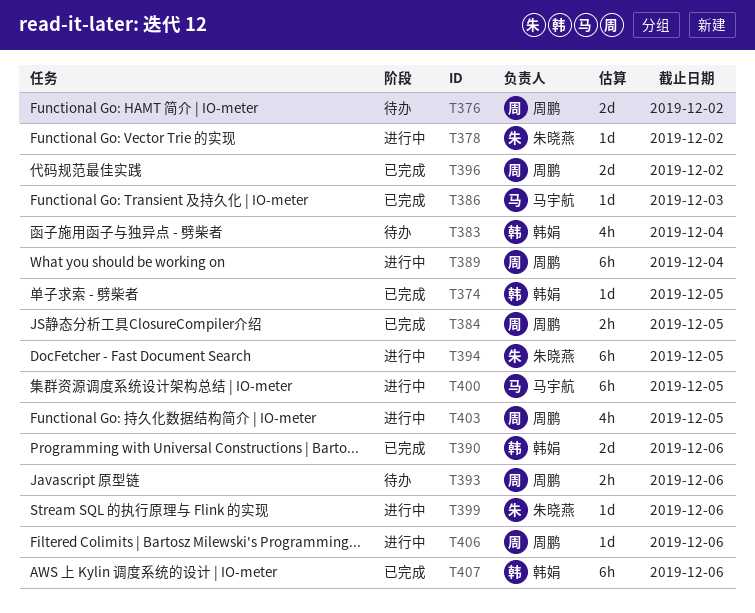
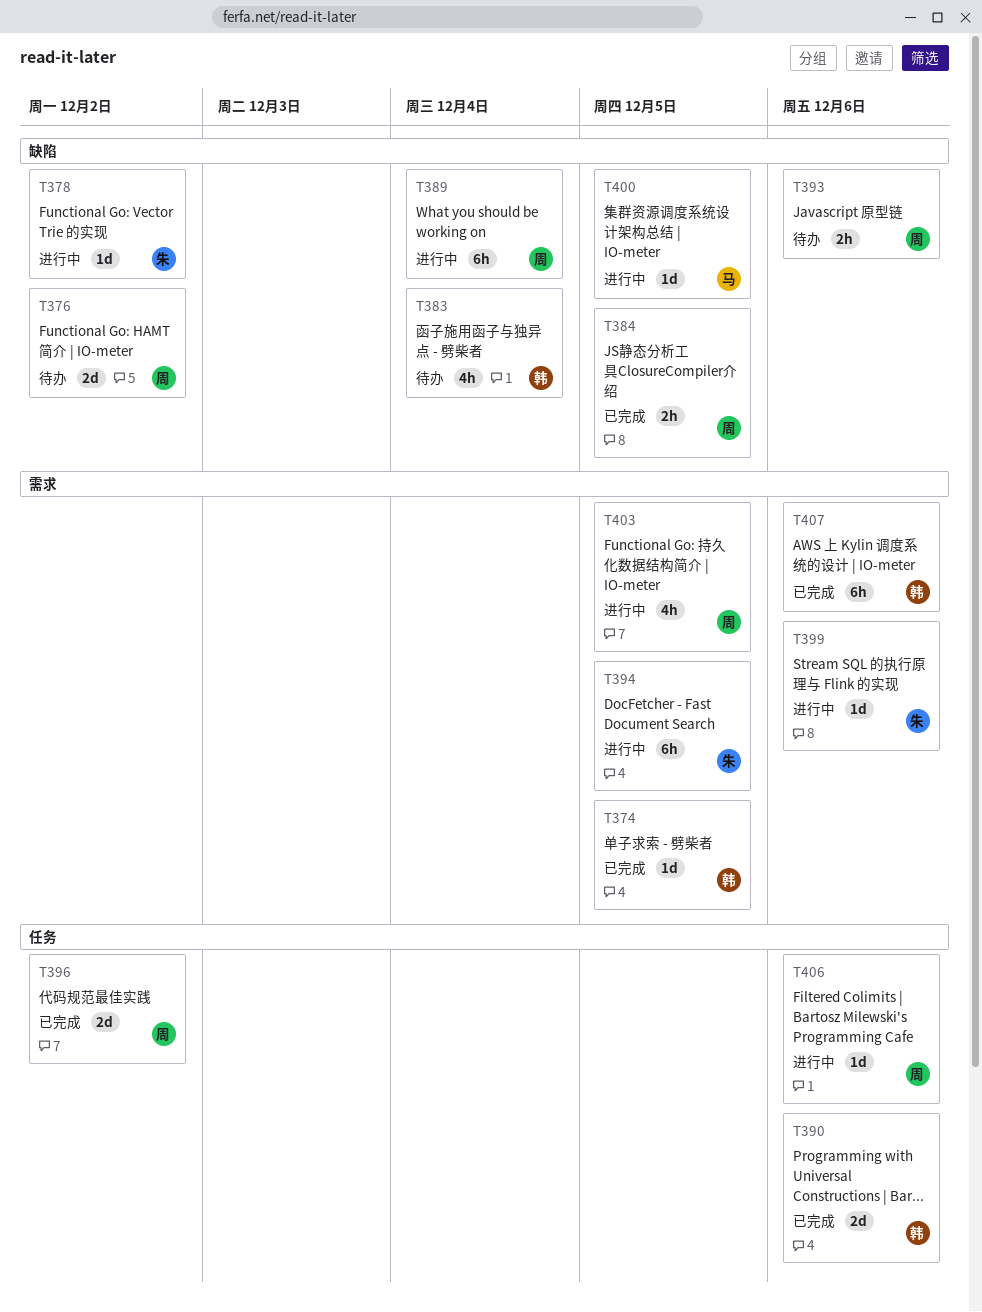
T386: present -> none
T400, estimate: 6h -> 1d

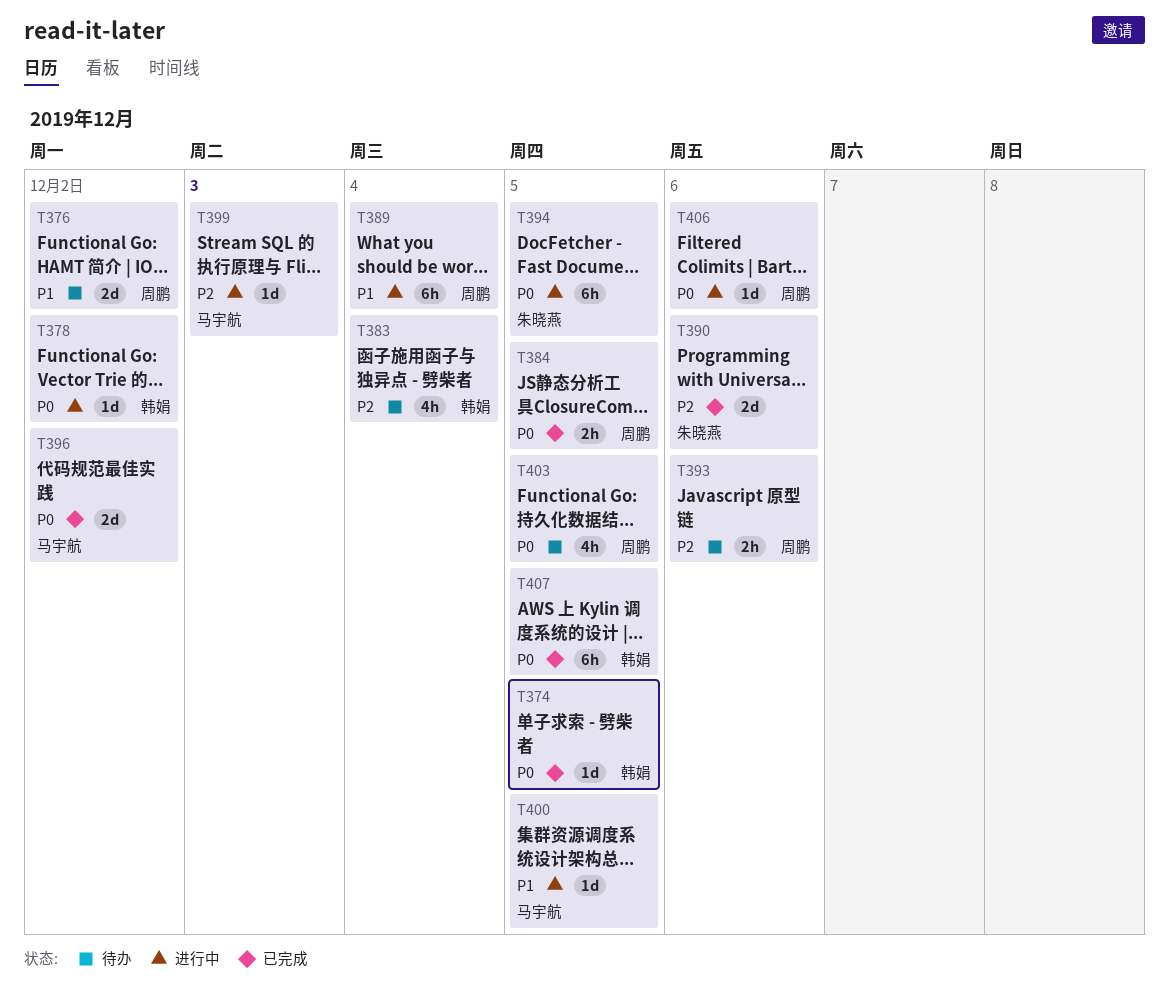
T378, owner: 朱晓燕 -> 韩娟
T390, owner: 韩娟 -> 朱晓燕
T396, owner: 周鹏 -> 马宇航
T399, owner: 朱晓燕 -> 马宇航
T399, due: Dec 6 -> Dec 3
T403, status: 进行中 -> 待办
T407, due: Dec 6 -> Dec 5

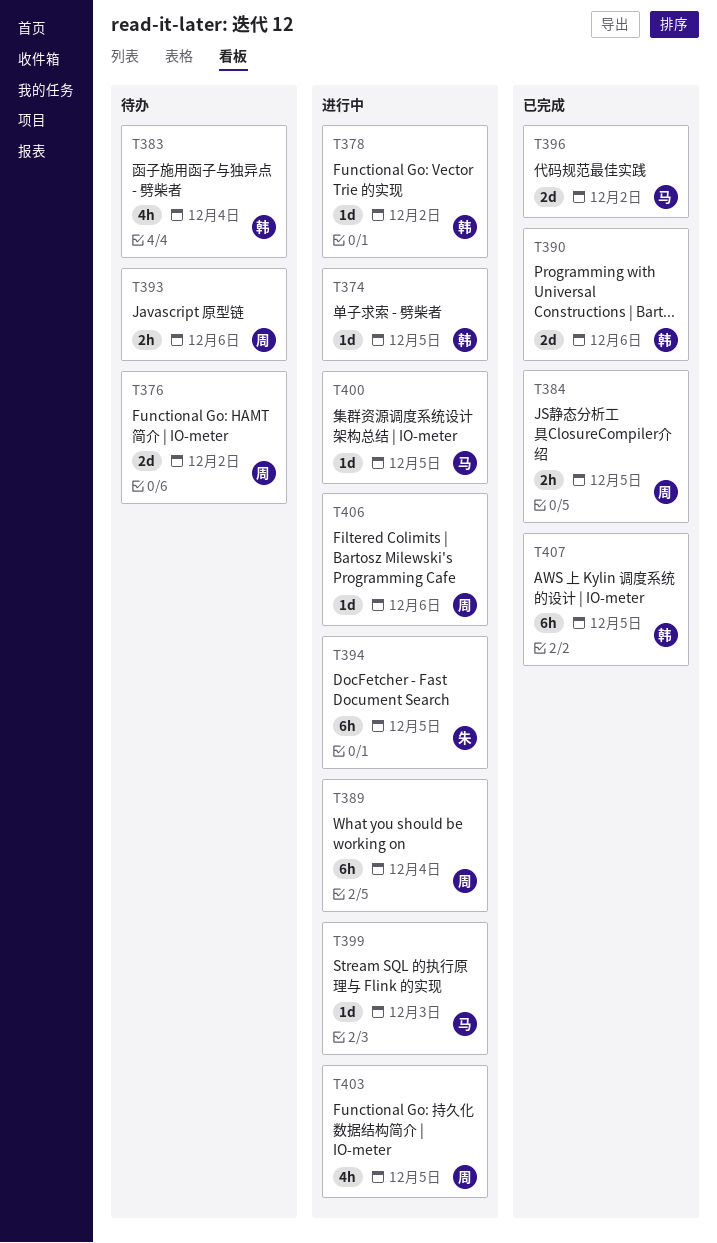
T374, status: 已完成 -> 进行中
T390, owner: 朱晓燕 -> 韩娟
T403, status: 待办 -> 进行中

